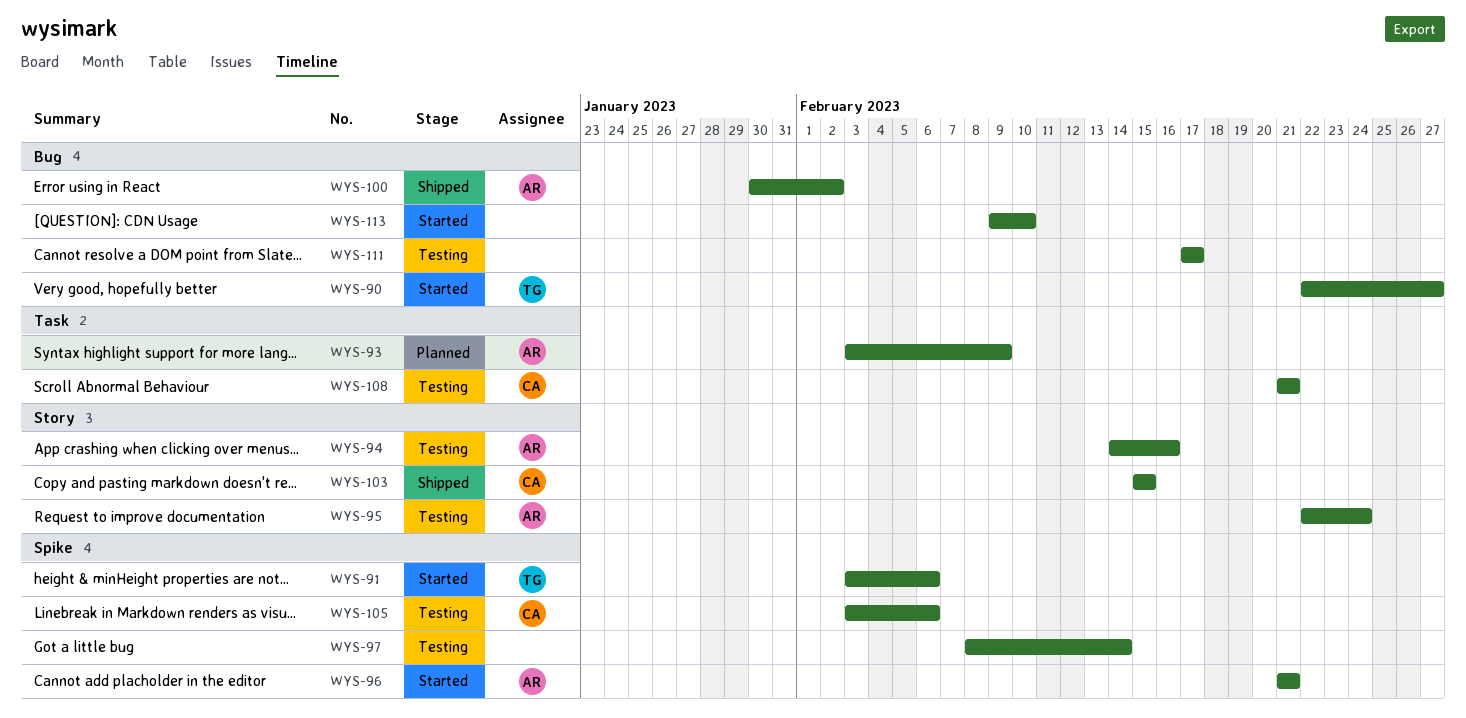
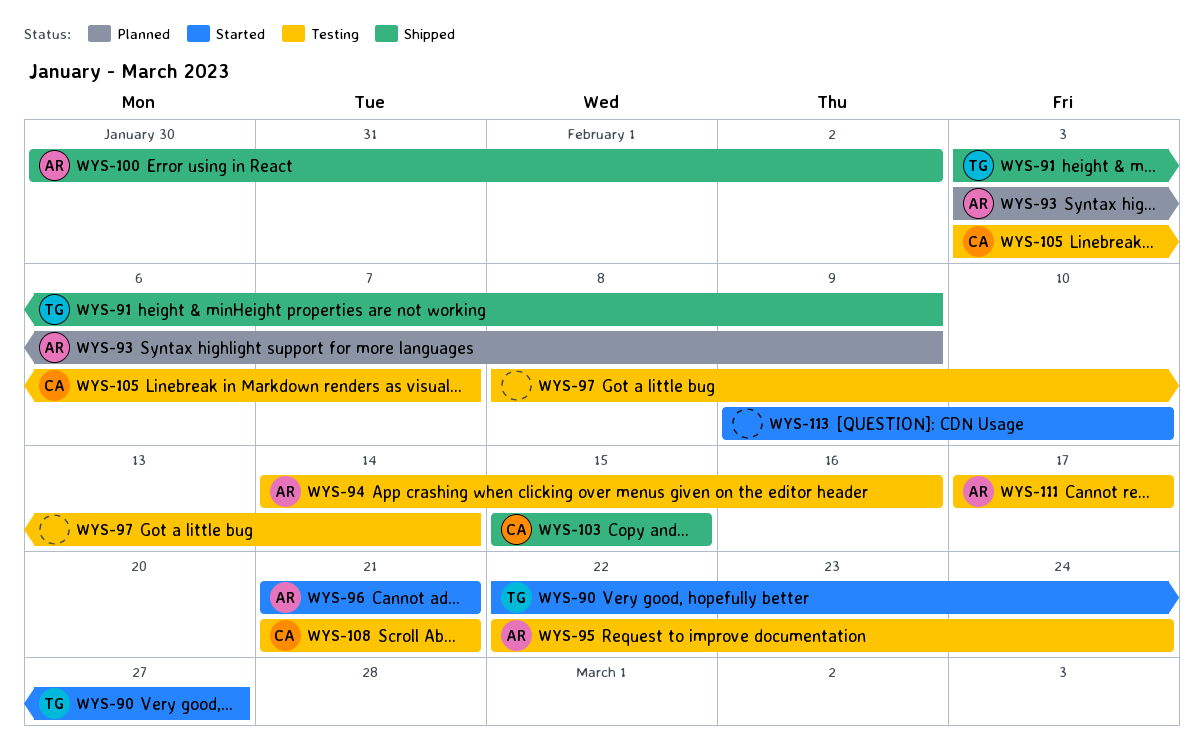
WYS-91, status: Started -> Shipped
WYS-91, due: Feb 6 -> Feb 9
WYS-105, due: Feb 6 -> Feb 7
WYS-111, owner: none -> AR

